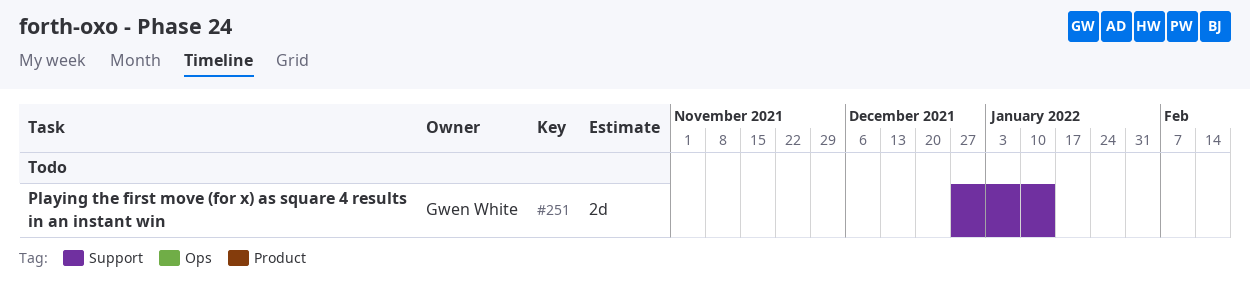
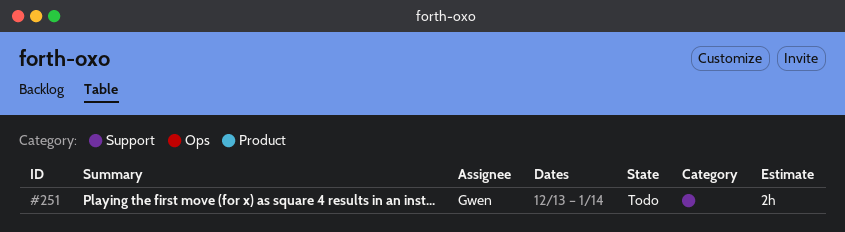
#251, estimate: 2d -> 2h
#251, start: Dec 27 -> Dec 13

